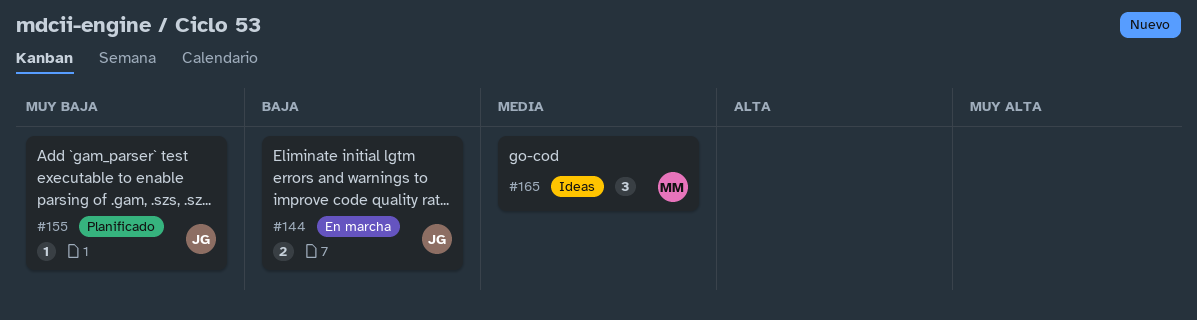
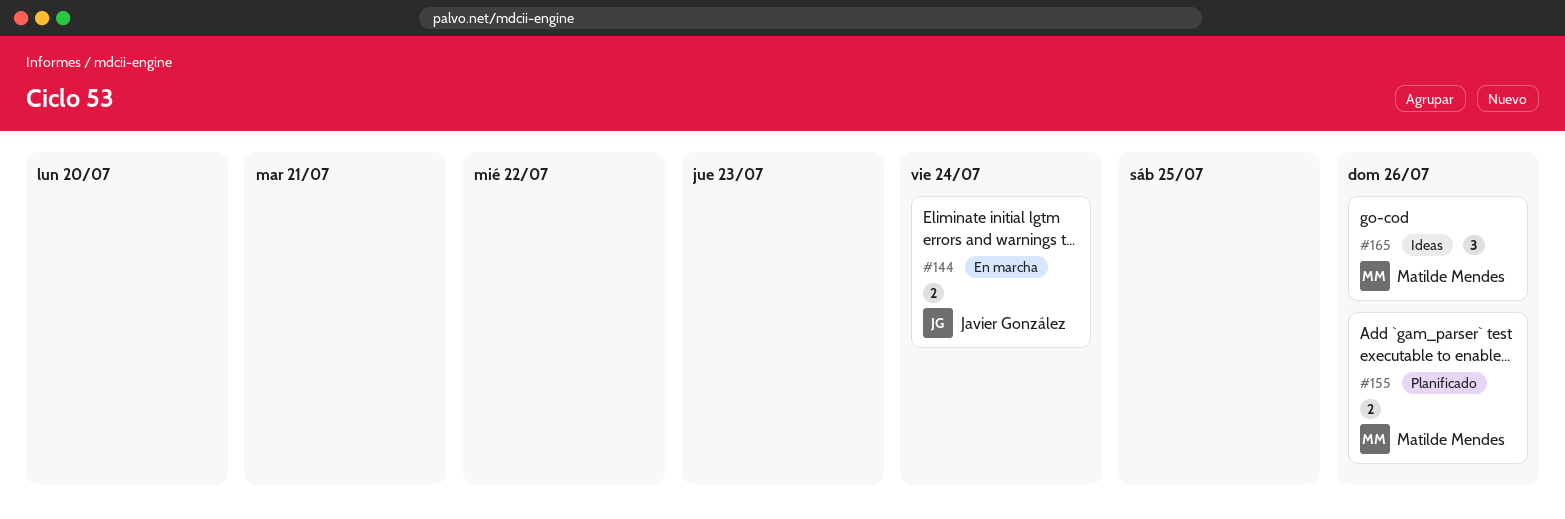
#155, owner: Javier González -> Matilde Mendes
#155, estimate: 1 -> 2

